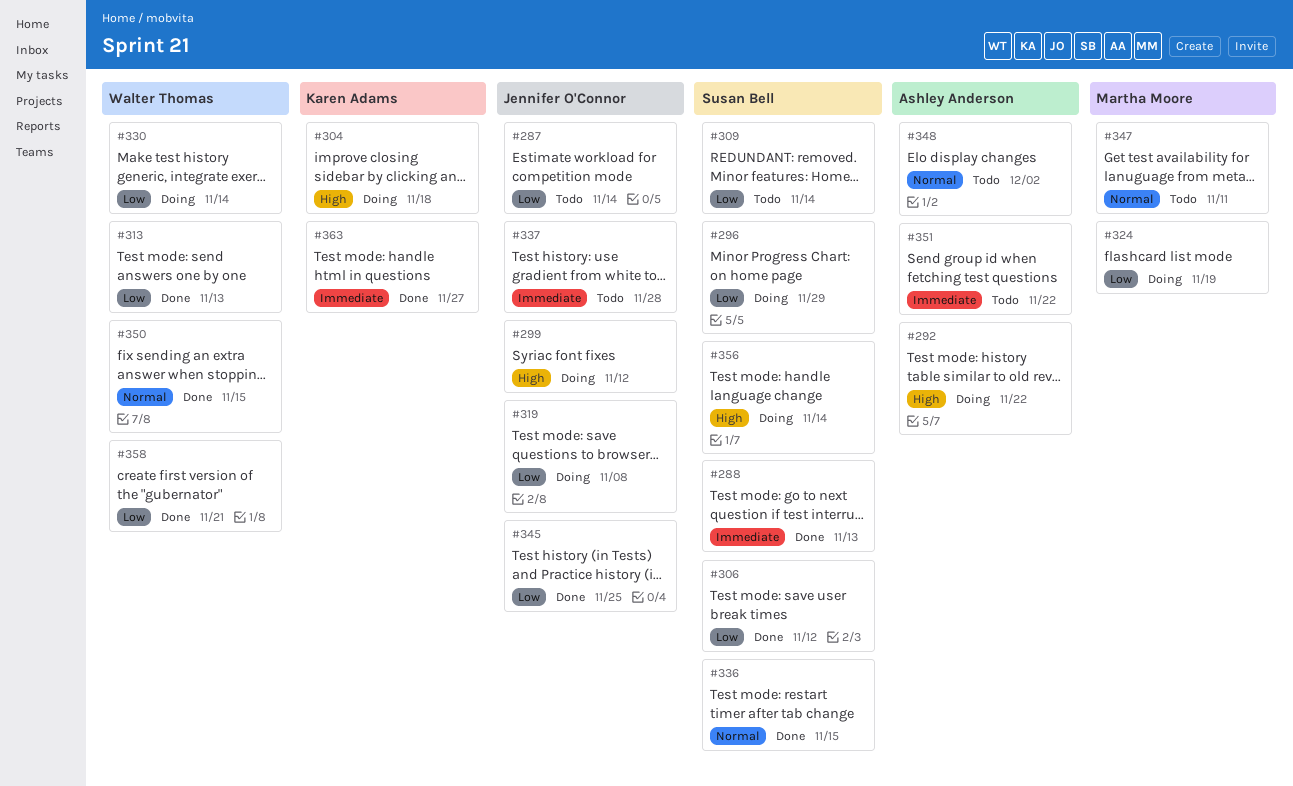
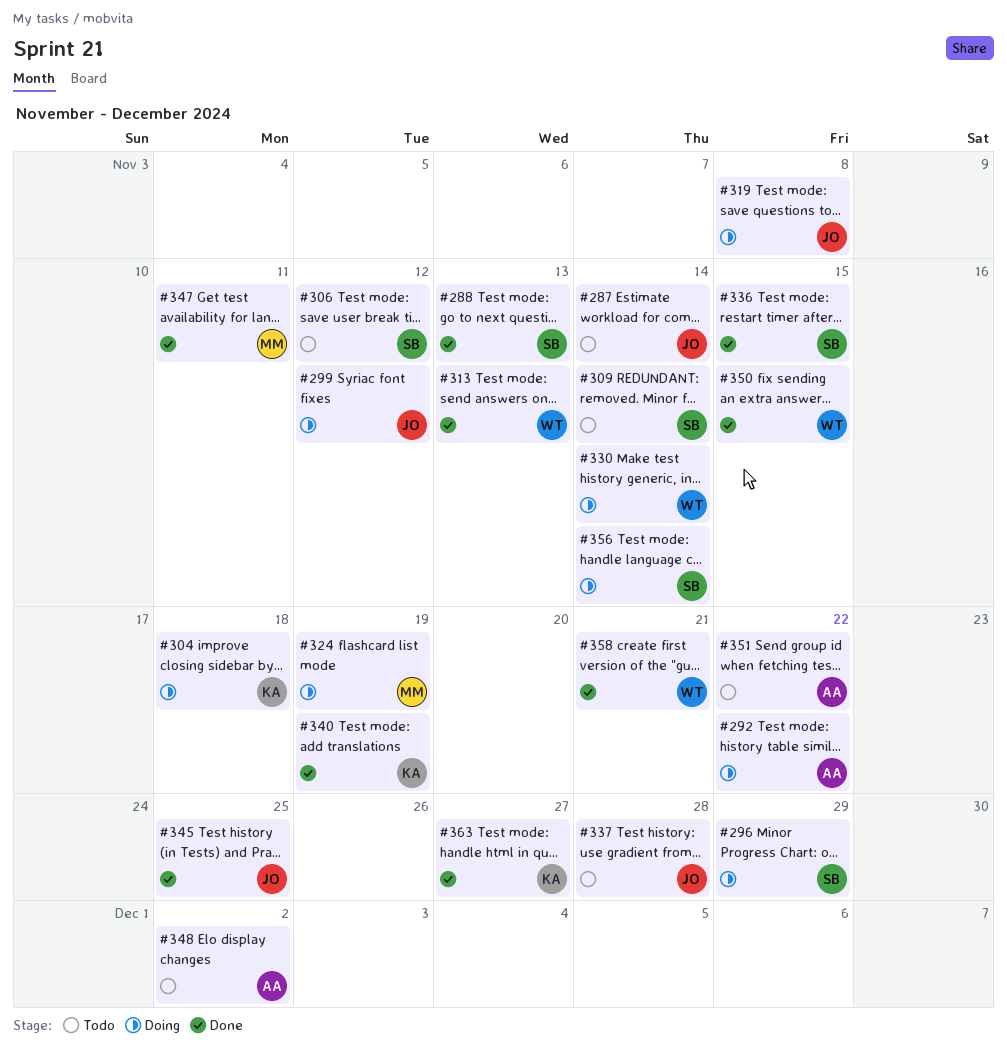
#306, status: Done -> Todo
#340: none -> present
#347, status: Todo -> Done

